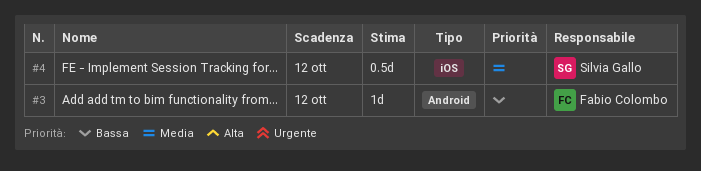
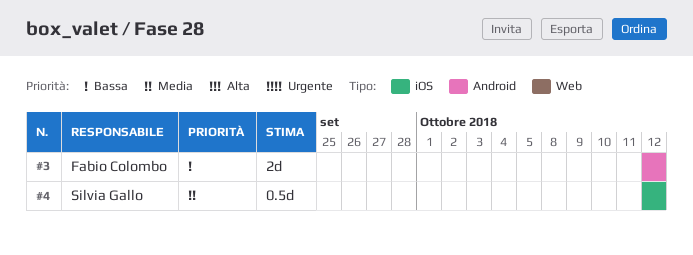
#3, estimate: 1d -> 2d

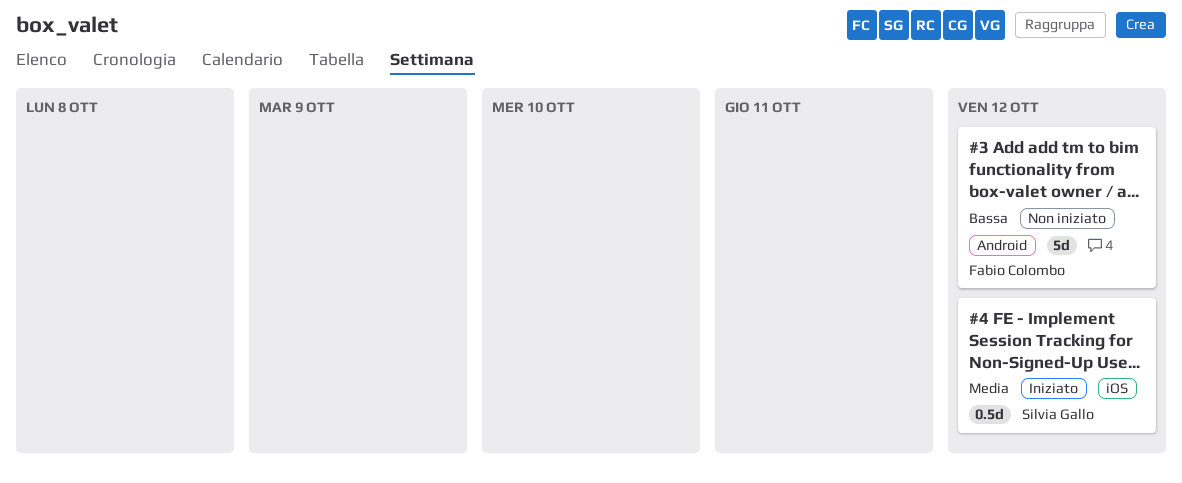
#3, estimate: 2d -> 5d

